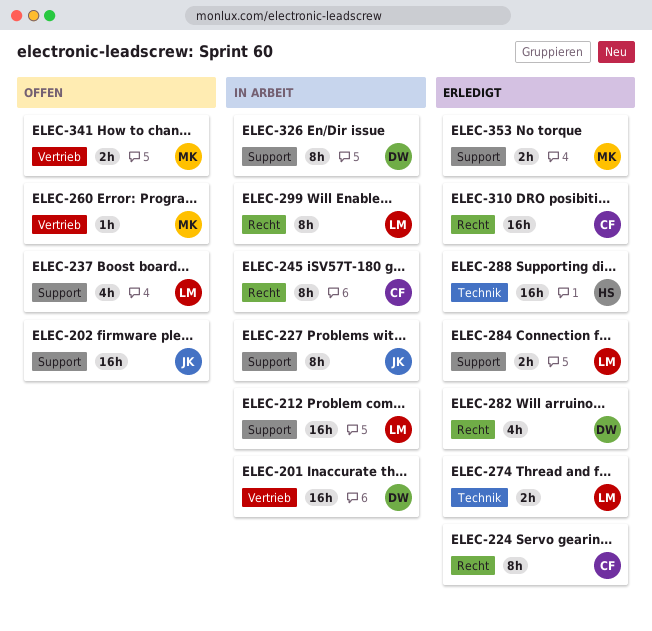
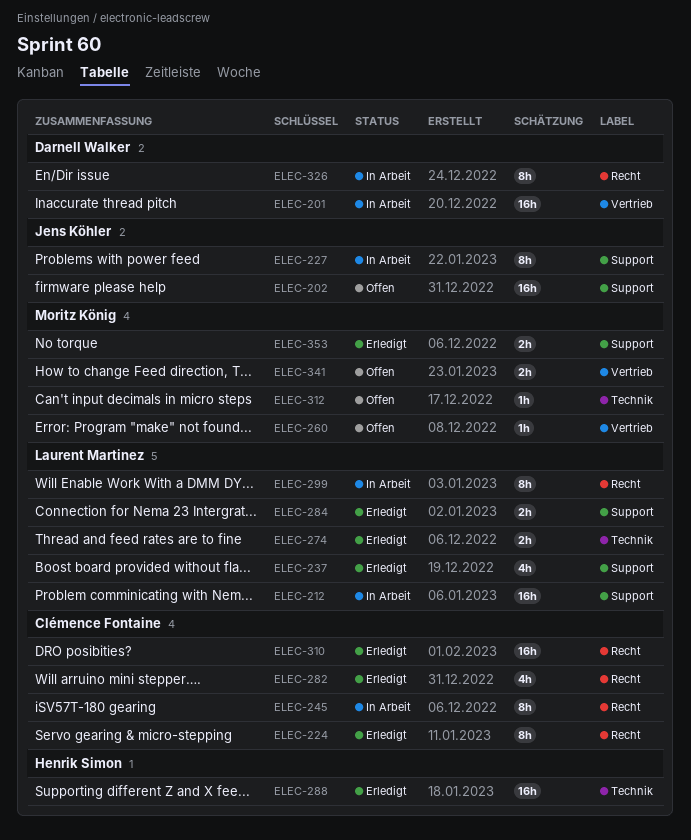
ELEC-237, status: Offen -> Erledigt
ELEC-282, owner: Darnell Walker -> Clémence Fontaine
ELEC-312: none -> present
ELEC-326, label: Support -> Recht

